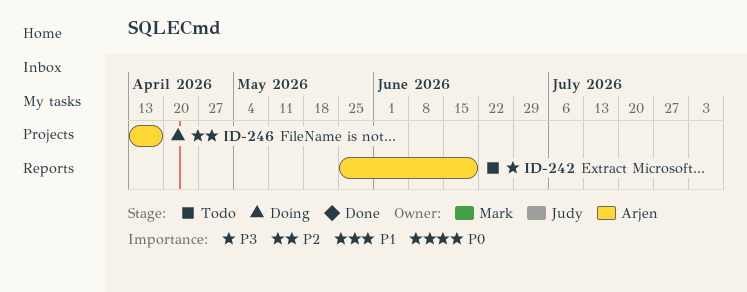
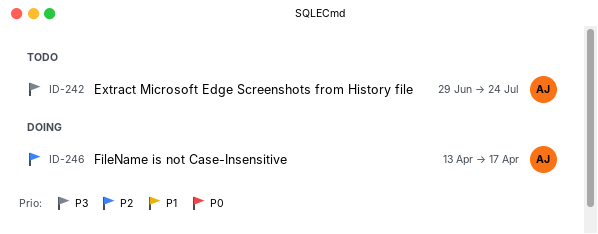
ID-242, start: May 25 -> Jun 29
ID-242, due: Jun 19 -> Jul 24

